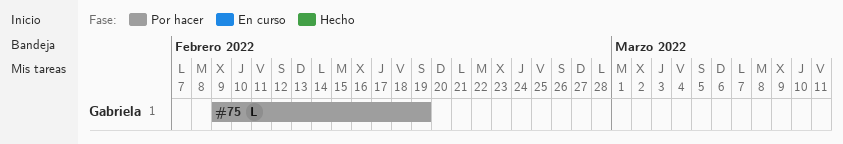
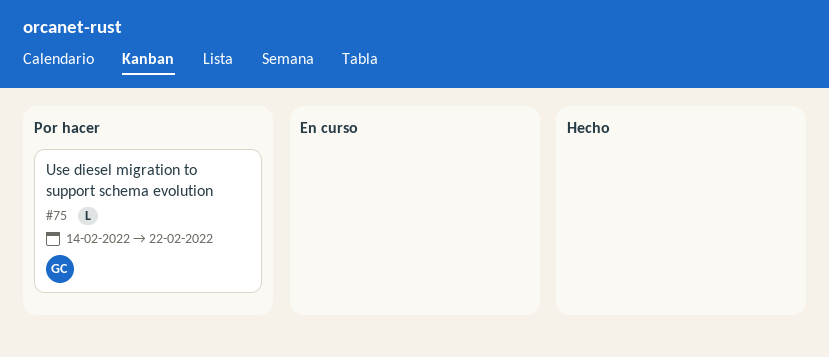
#75, start: Feb 9 -> Feb 14
#75, due: Feb 19 -> Feb 22

